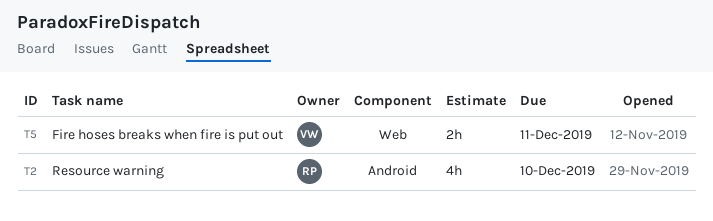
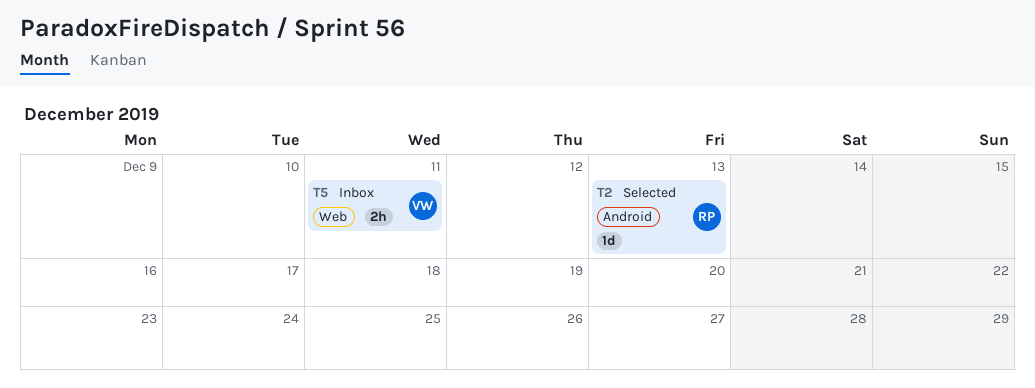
T2, estimate: 4h -> 1d
T2, due: Dec 10 -> Dec 13

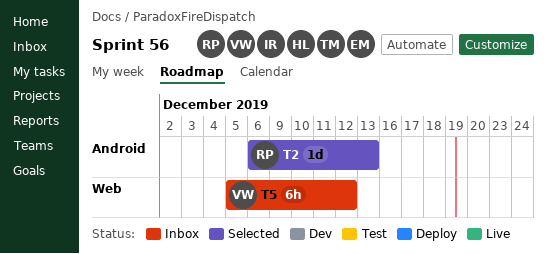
T5, estimate: 2h -> 6h
T5, due: Dec 11 -> Dec 12

